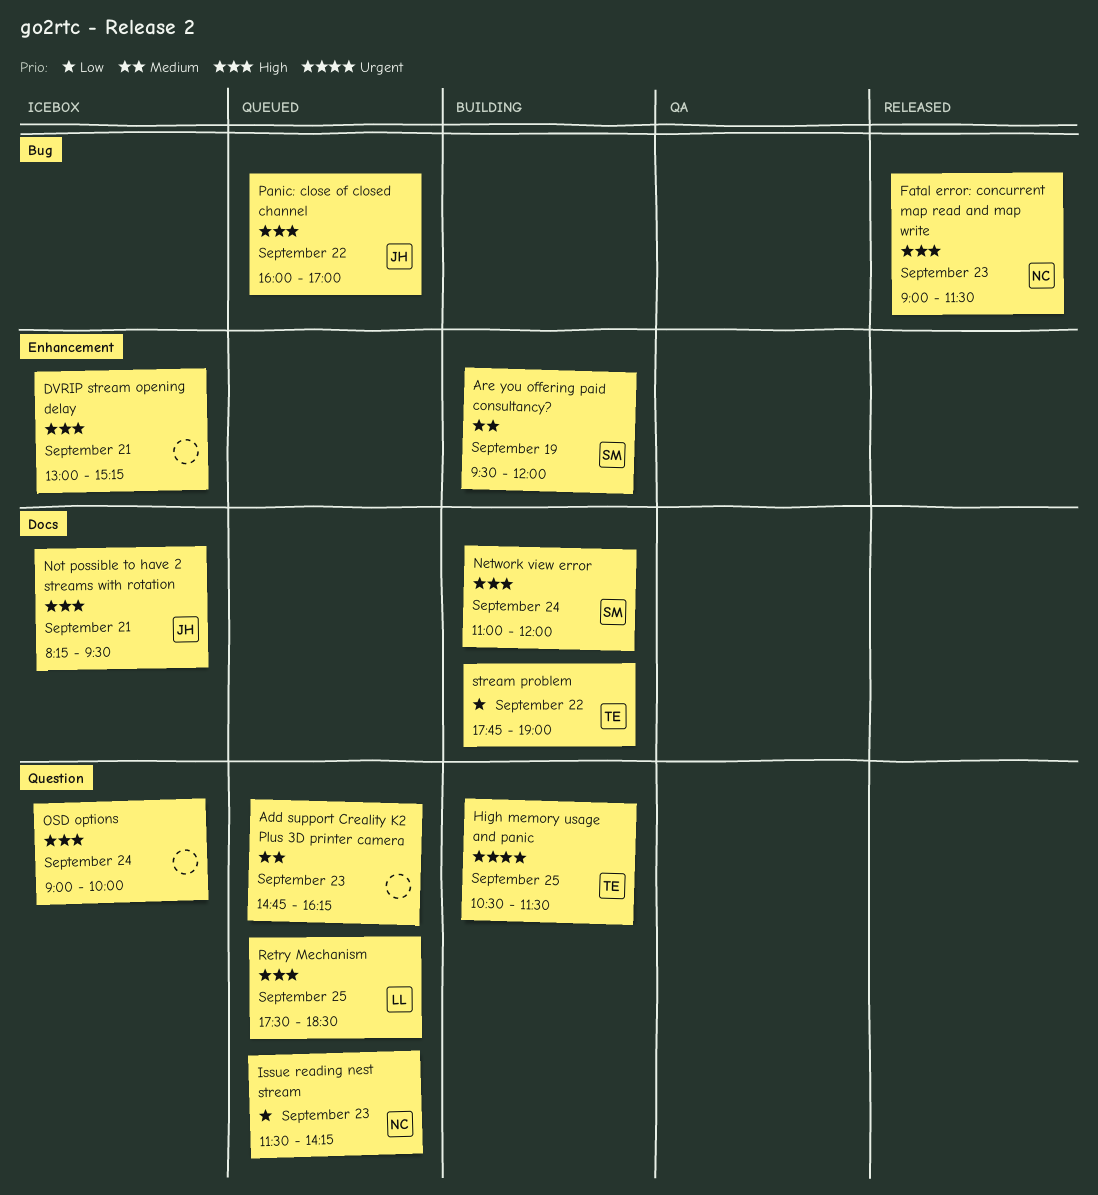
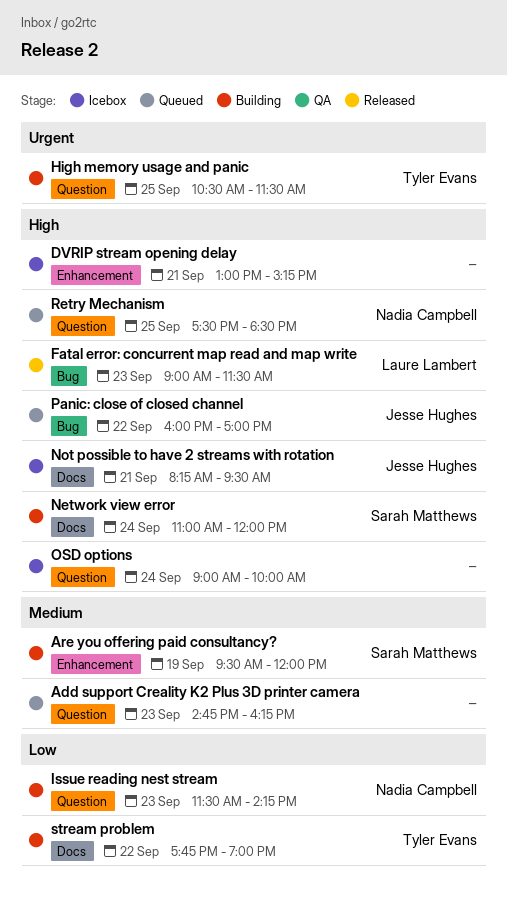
Fatal error: concurrent map read and map write, owner: Nadia Campbell -> Laure Lambert
Issue reading nest stream, status: Queued -> Building
Retry Mechanism, owner: Laure Lambert -> Nadia Campbell

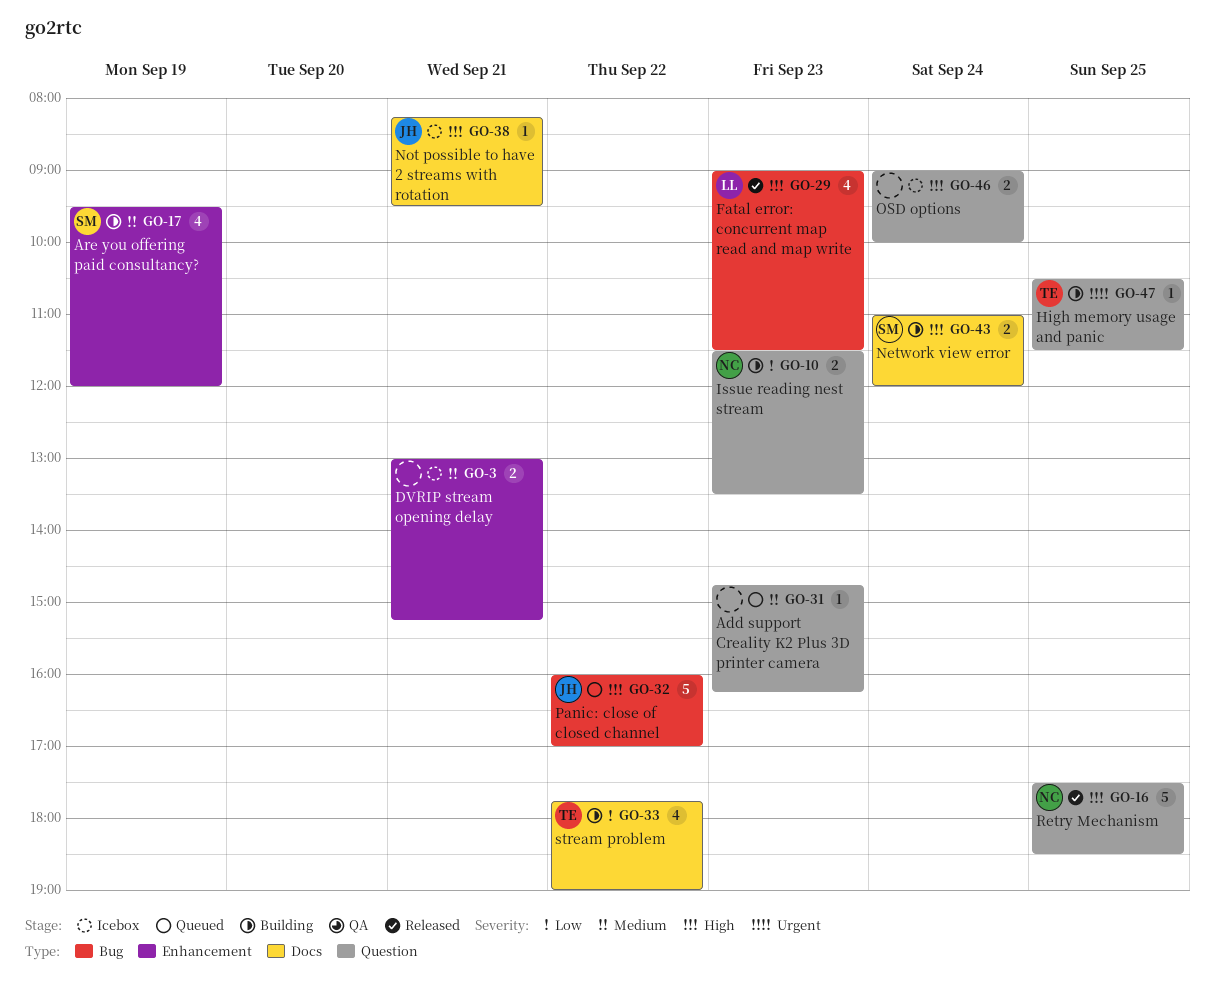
DVRIP stream opening delay, priority: High -> Medium
Issue reading nest stream, ends: 14:15 -> 13:30
Retry Mechanism, status: Queued -> Released

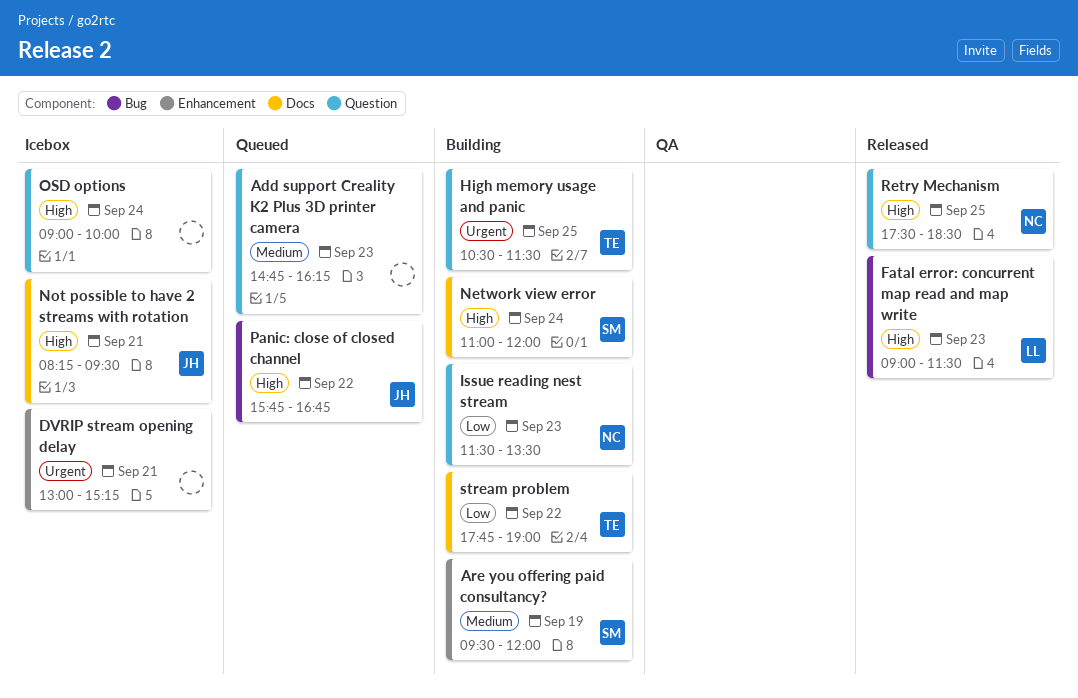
DVRIP stream opening delay, priority: Medium -> Urgent
Panic: close of closed channel, begins: 16:00 -> 15:45
Panic: close of closed channel, ends: 17:00 -> 16:45

